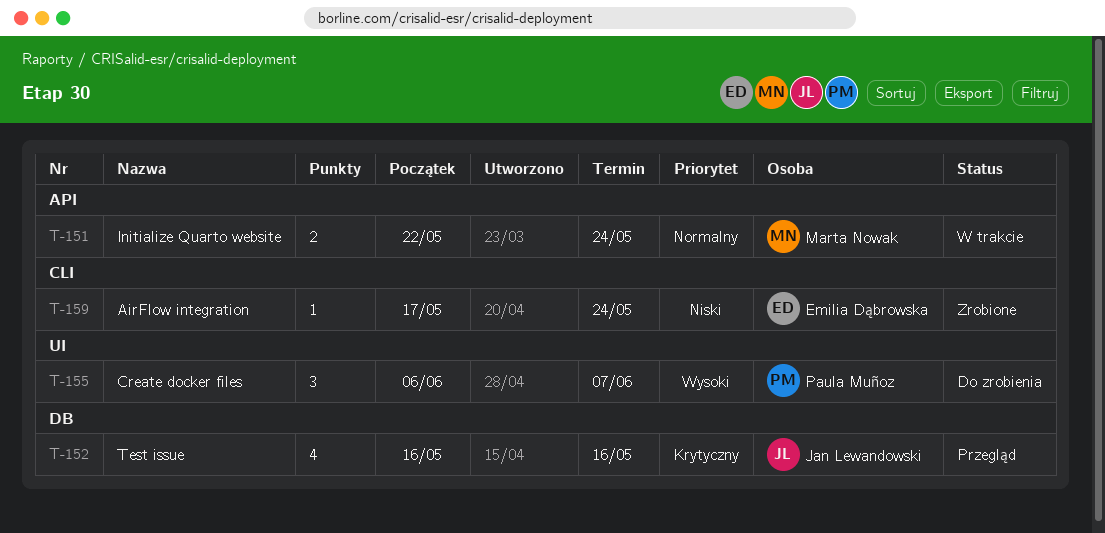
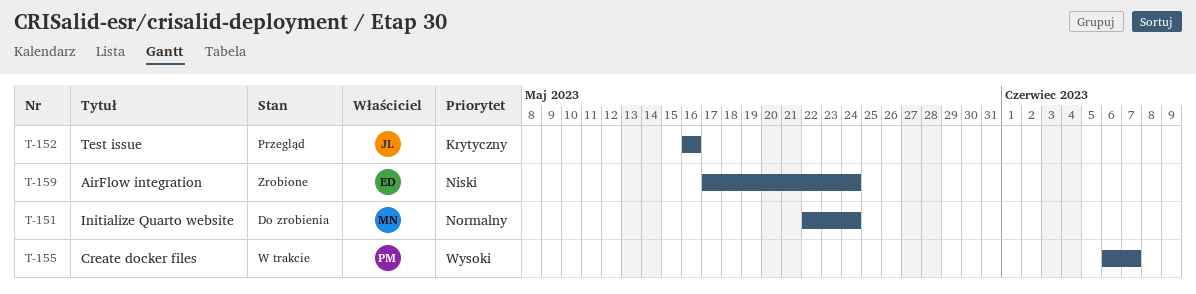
T-151, status: W trakcie -> Do zrobienia
T-155, status: Do zrobienia -> W trakcie

